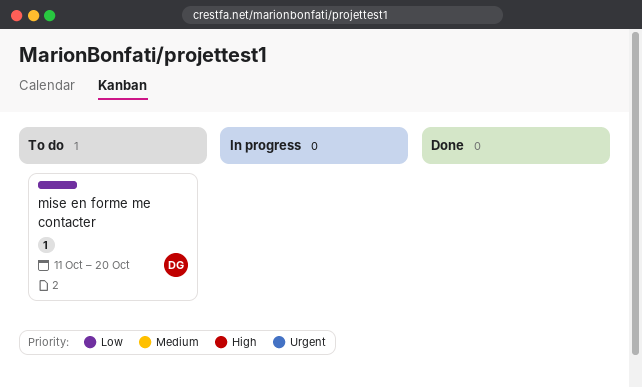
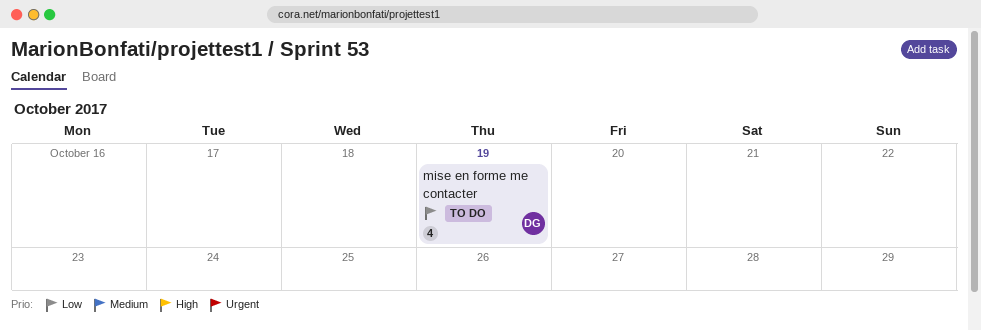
mise en forme me contacter, estimate: 1 -> 4
mise en forme me contacter, due: Oct 20 -> Oct 19

